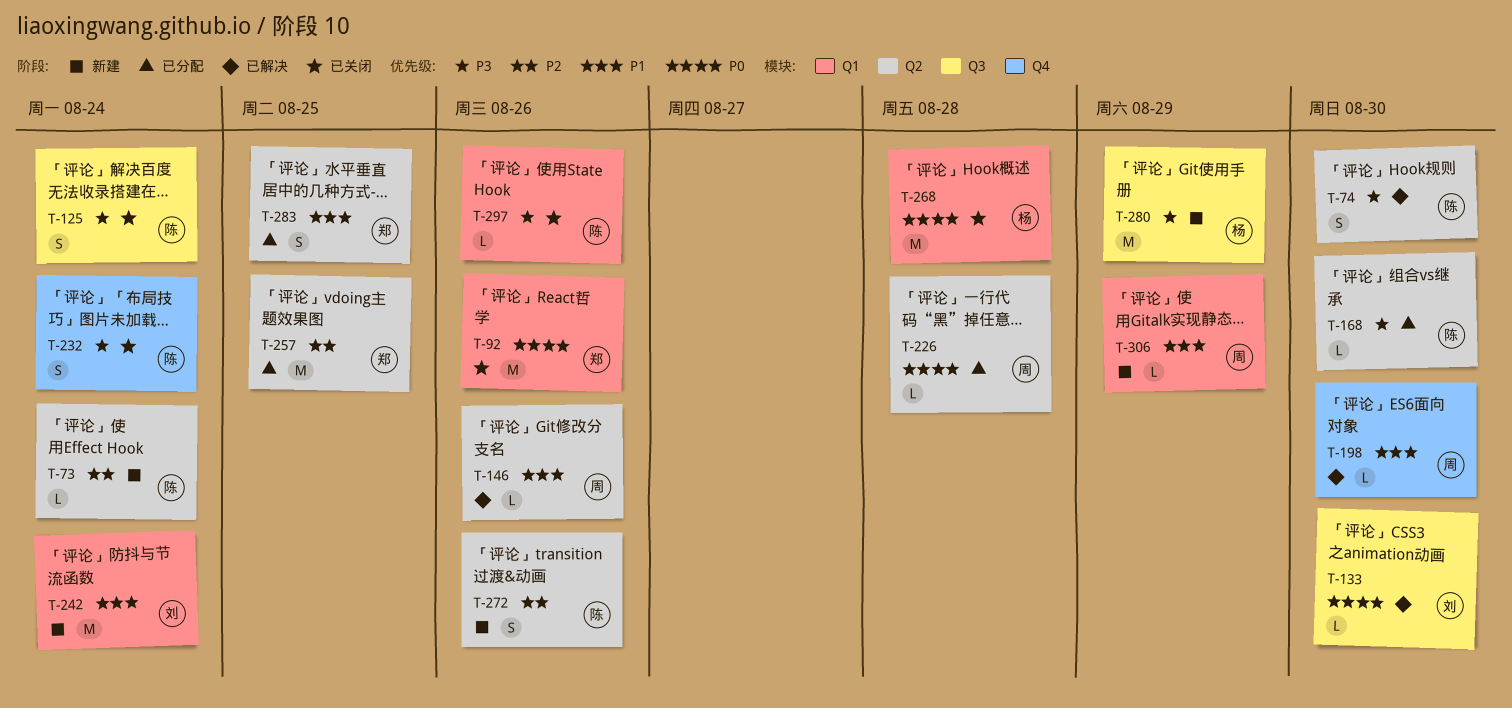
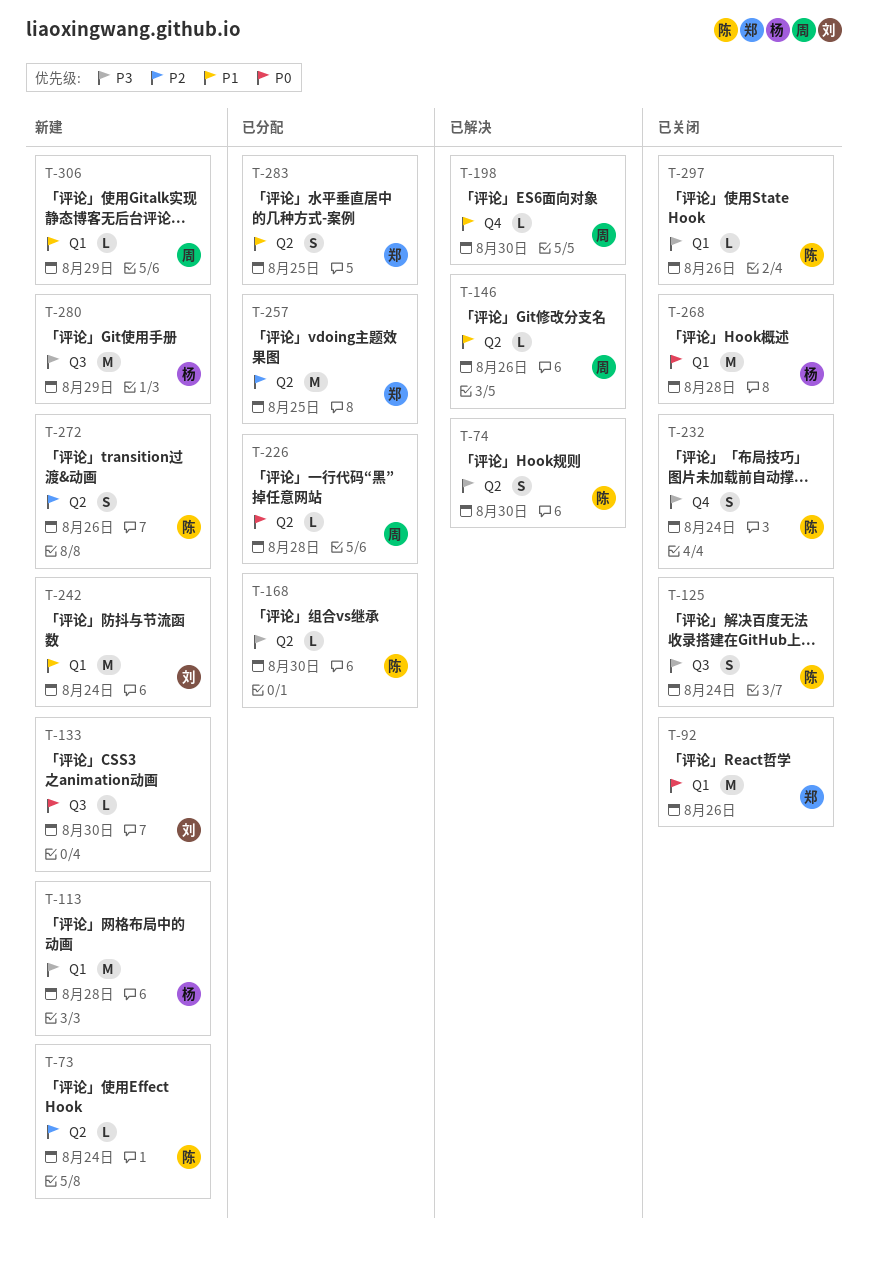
T-113: none -> present
T-133, status: 已解决 -> 新建

